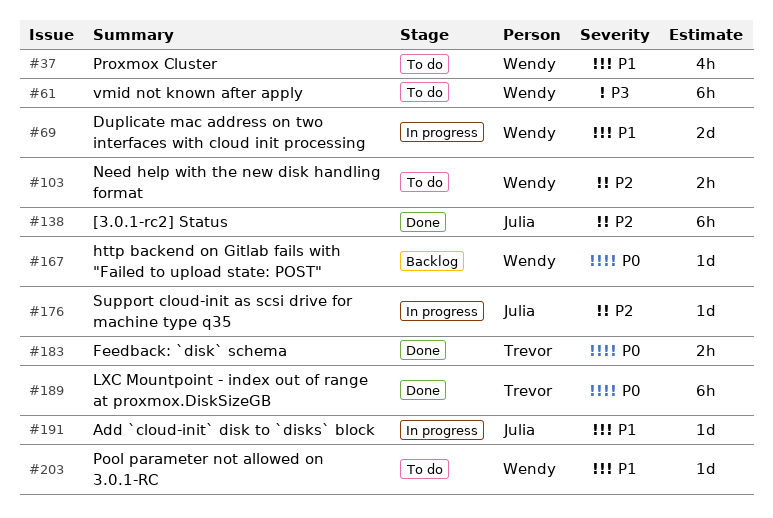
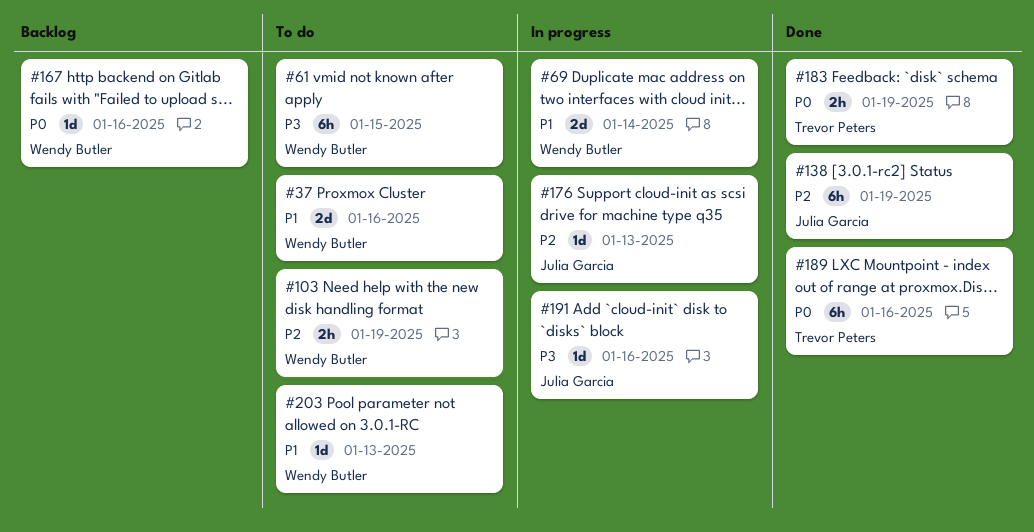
#37, estimate: 4h -> 2d
#191, priority: P1 -> P3

